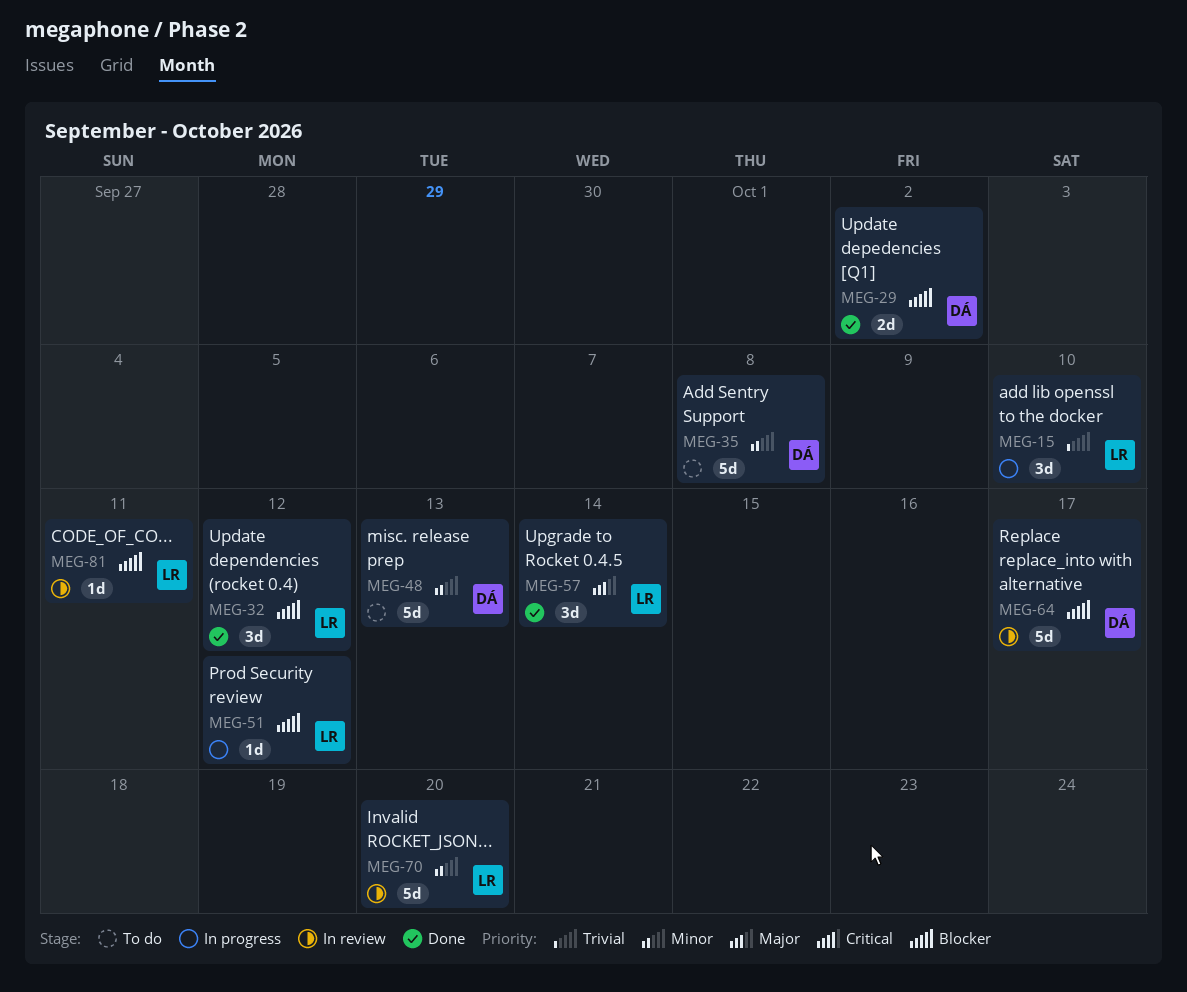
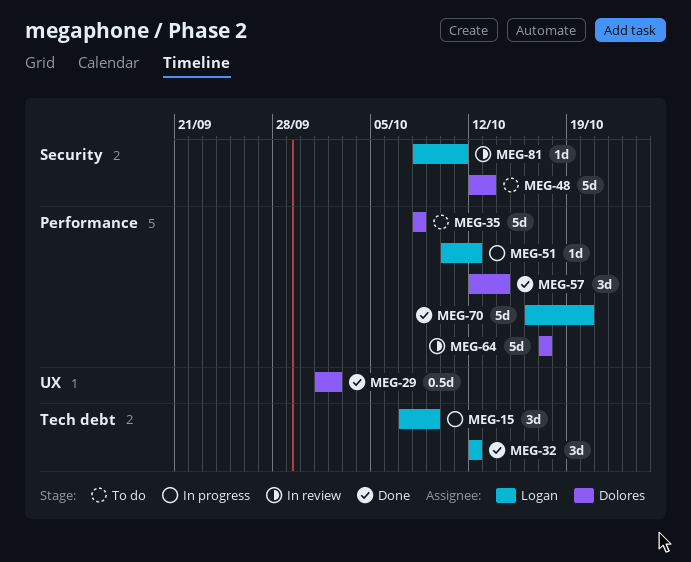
MEG-15, due: Oct 10 -> Oct 9
MEG-29, estimate: 2d -> 0.5d
MEG-57, owner: Logan -> Dolores
MEG-70, status: In review -> Done

